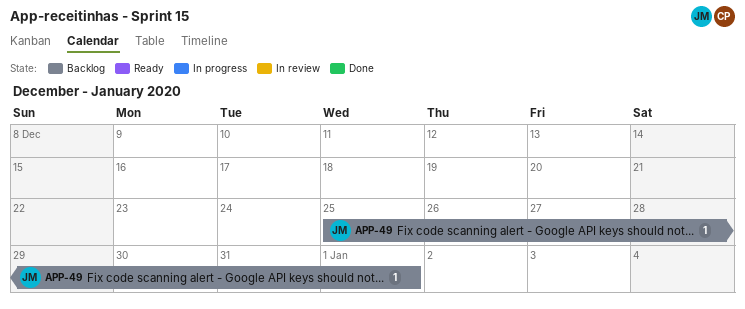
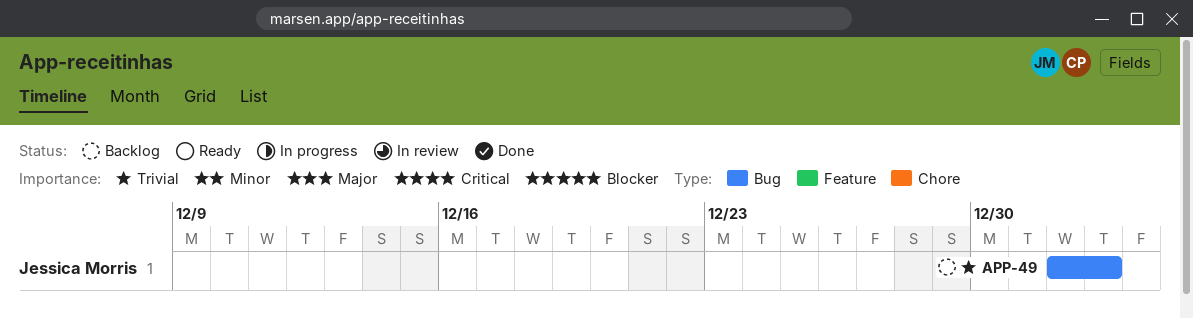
APP-49, start: Dec 25 -> Jan 1
APP-49, due: Jan 1 -> Jan 2

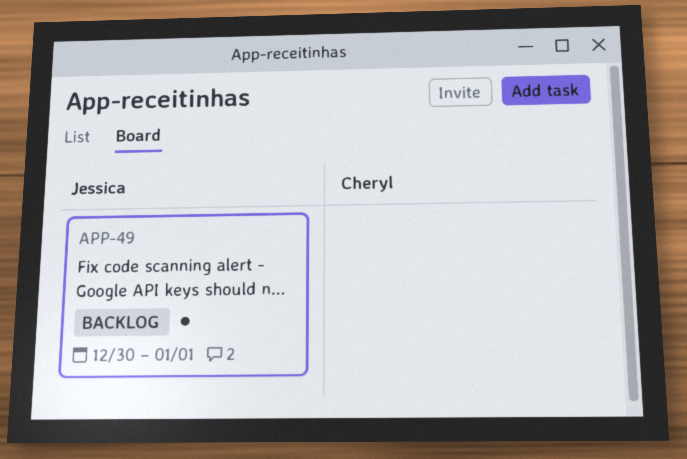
APP-49, start: Jan 1 -> Dec 30
APP-49, due: Jan 2 -> Jan 1

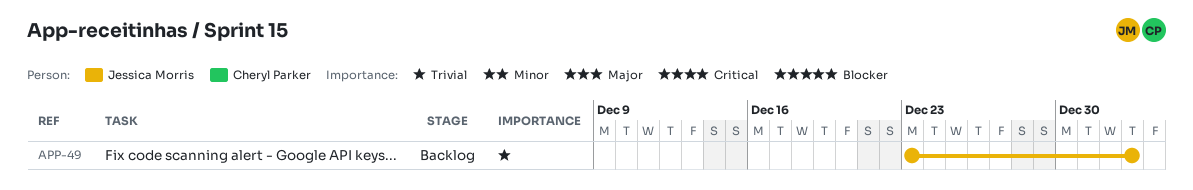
APP-49, start: Dec 30 -> Dec 23
APP-49, due: Jan 1 -> Jan 2

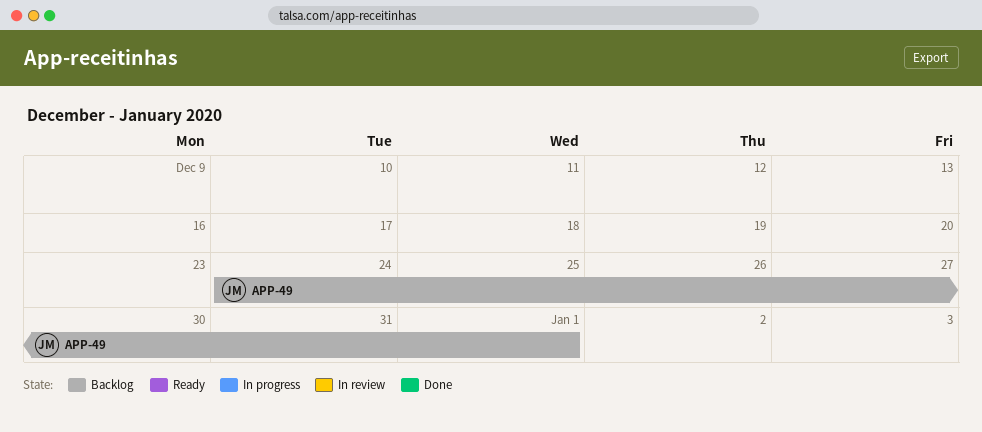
APP-49, start: Dec 23 -> Dec 24
APP-49, due: Jan 2 -> Jan 1

